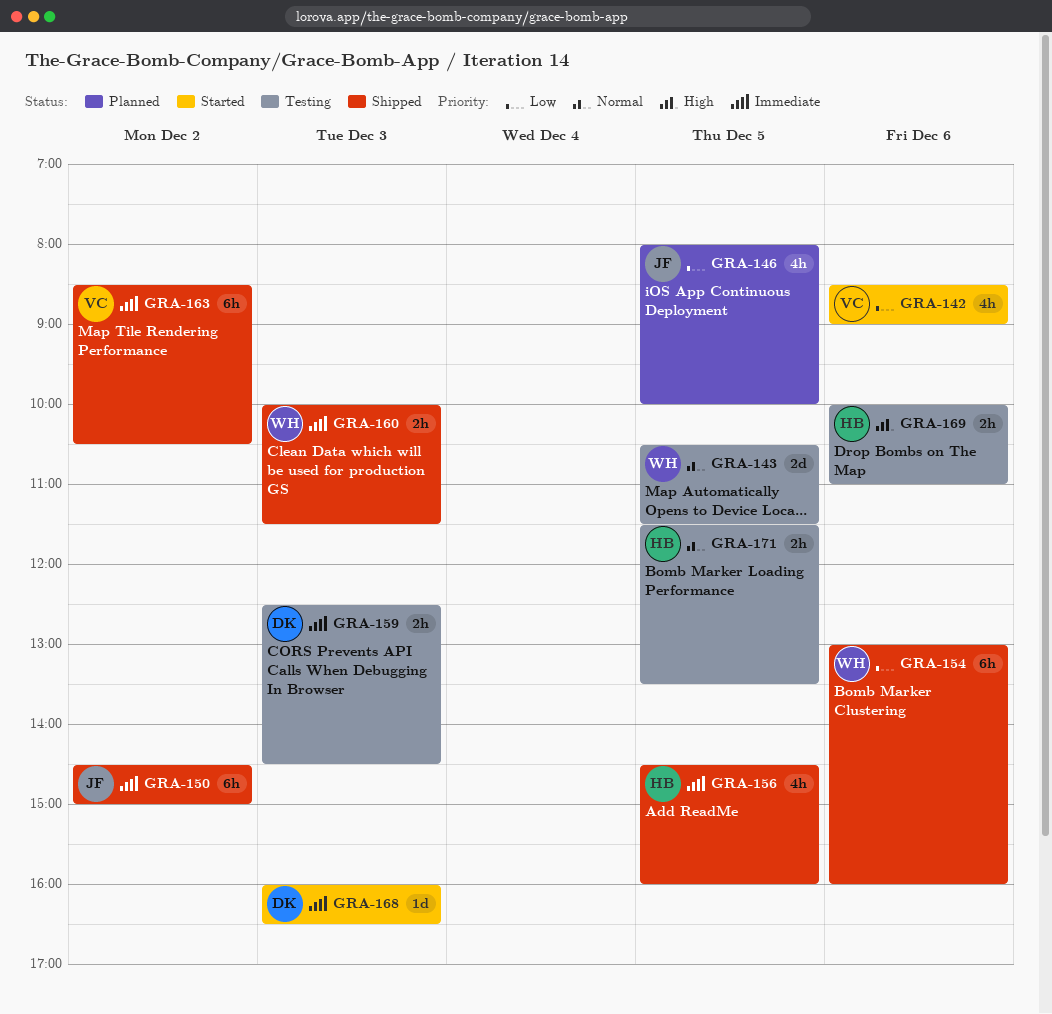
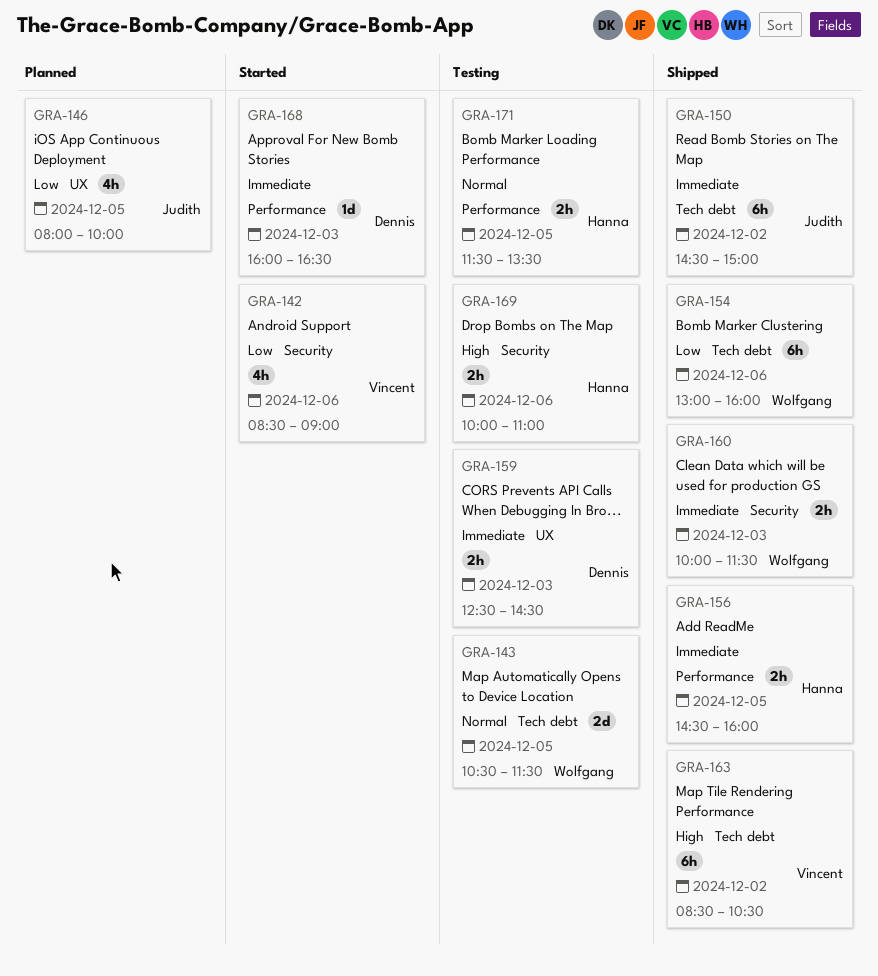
GRA-156, estimate: 4h -> 2h
GRA-163, priority: Immediate -> High

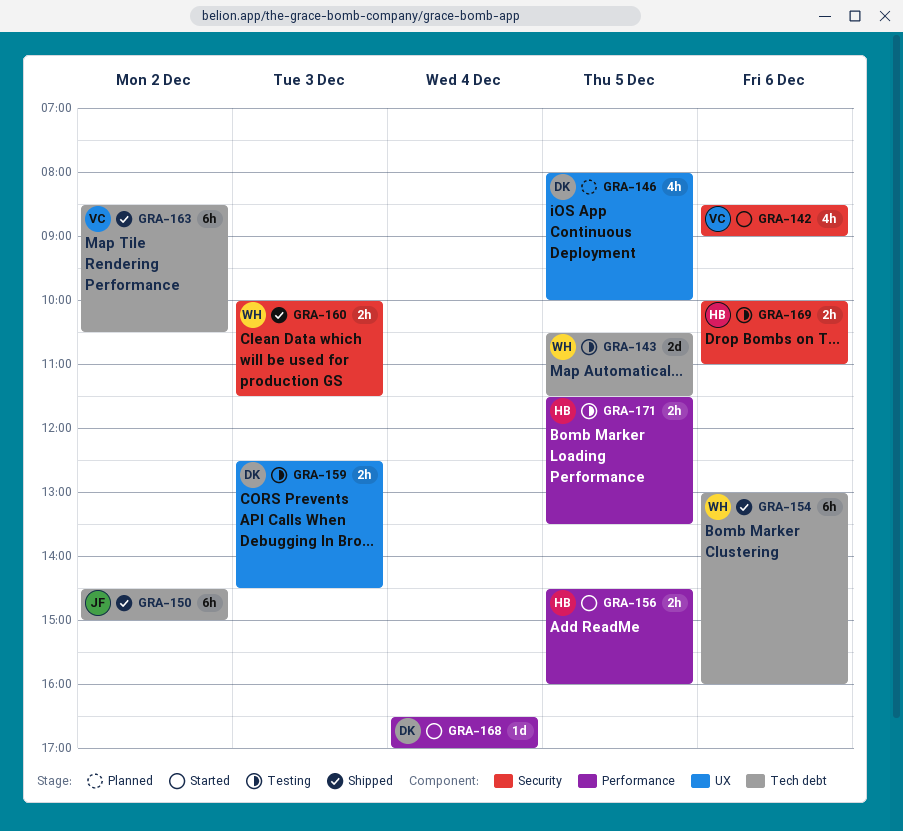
GRA-146, owner: Judith -> Dennis
GRA-156, status: Shipped -> Started
GRA-168, day: Dec 3 -> Dec 4
GRA-168, begins: 16:00 -> 16:30
GRA-168, ends: 16:30 -> 17:00

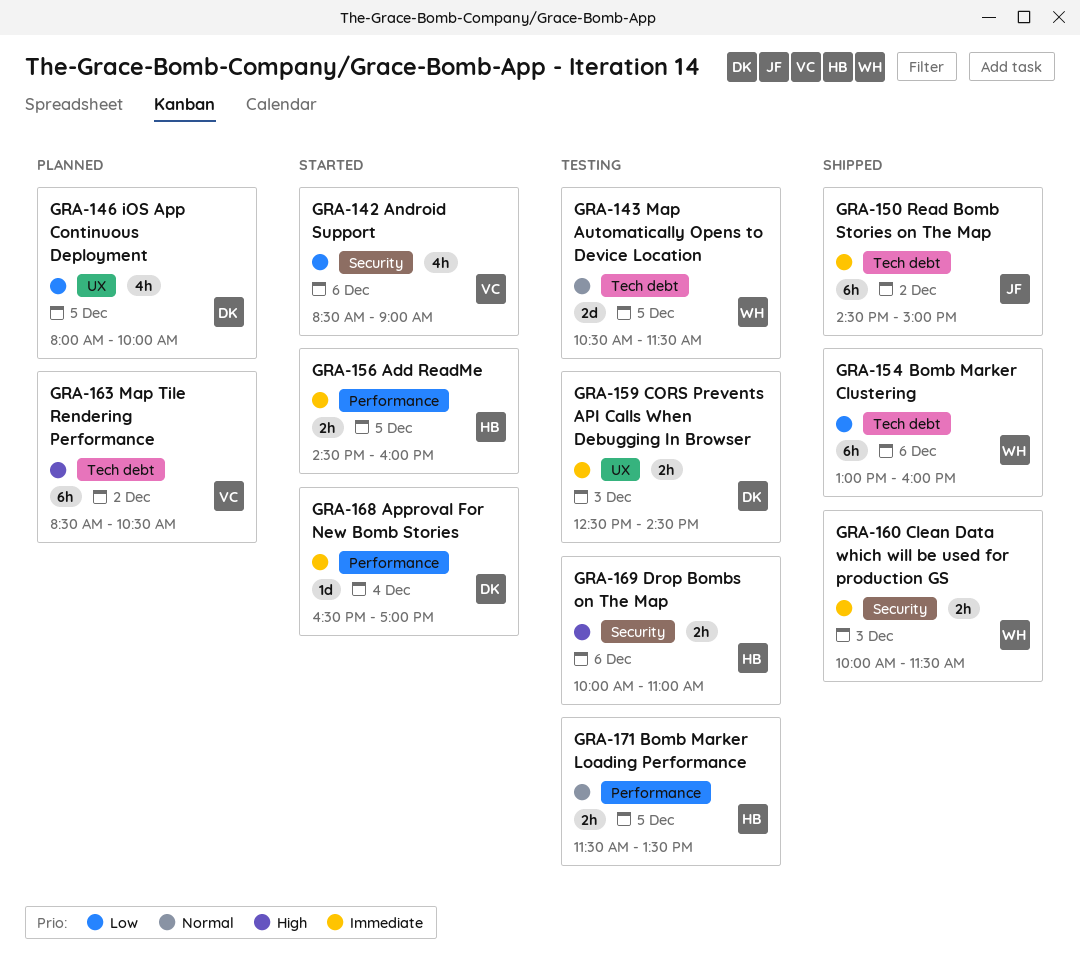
GRA-163, status: Shipped -> Planned

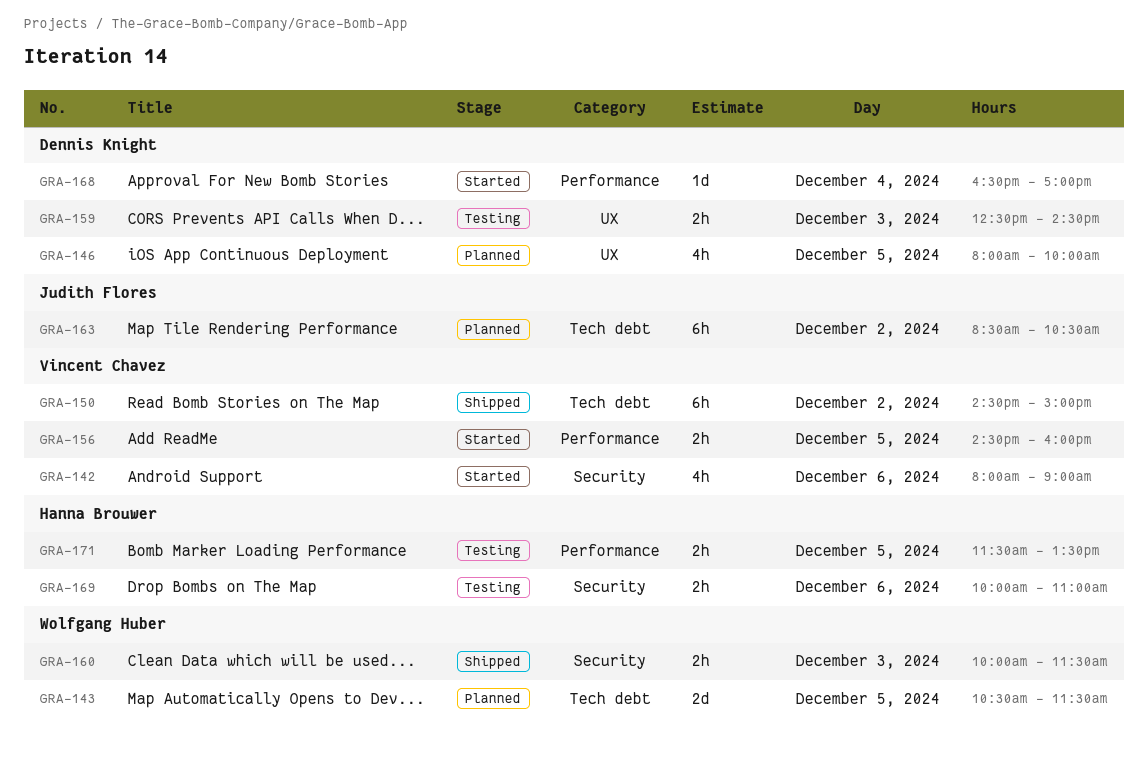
GRA-142, begins: 08:30 -> 08:00
GRA-143, status: Testing -> Planned
GRA-150, owner: Judith Flores -> Vincent Chavez
GRA-154: present -> none
GRA-156, owner: Hanna Brouwer -> Vincent Chavez
GRA-163, owner: Vincent Chavez -> Judith Flores

